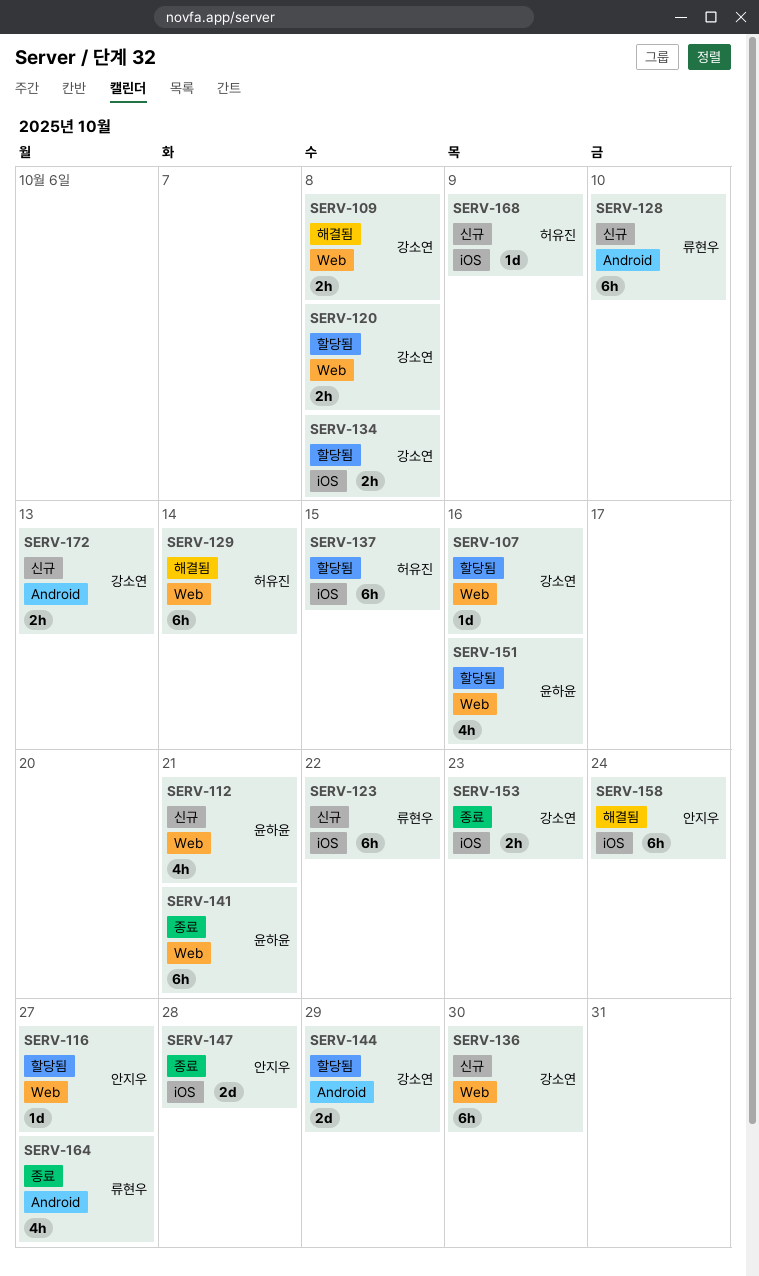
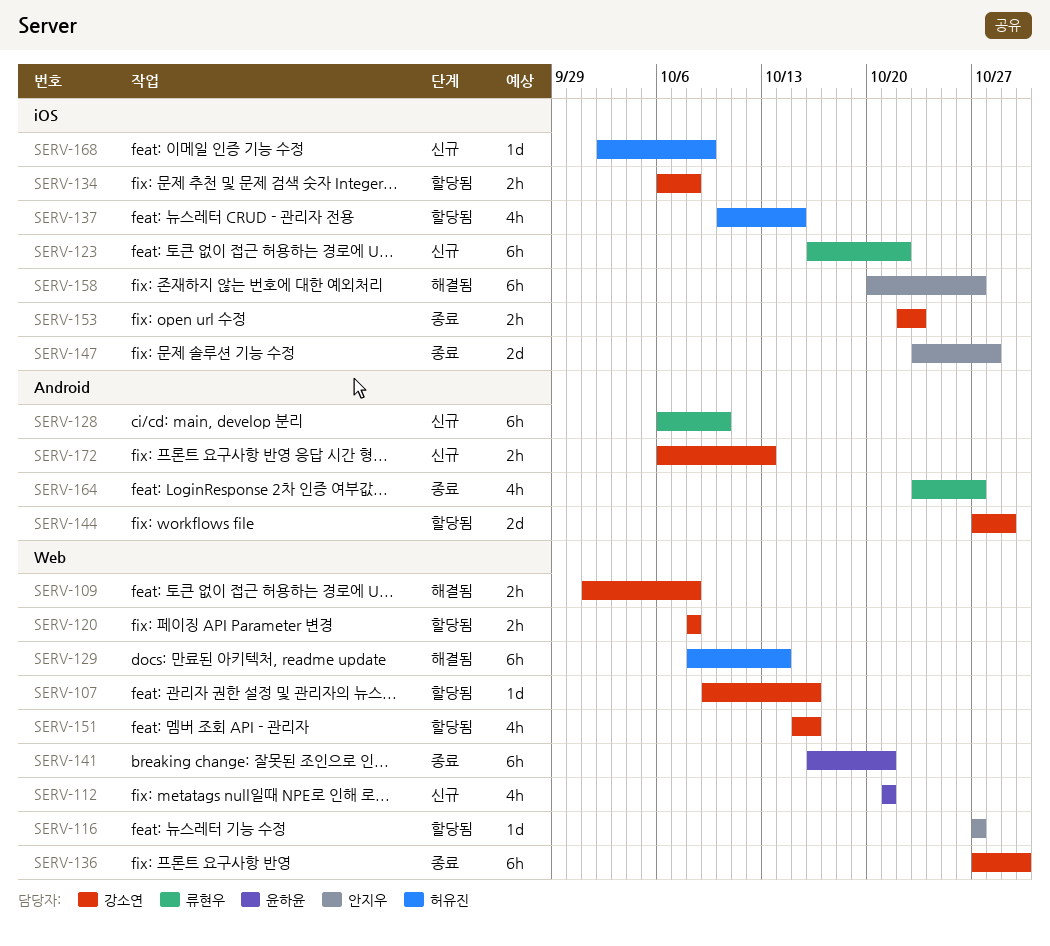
SERV-136, status: 신규 -> 종료
SERV-137, estimate: 6h -> 4h
SERV-151, owner: 윤하윤 -> 강소연
SERV-158, due: Oct 24 -> Oct 27

